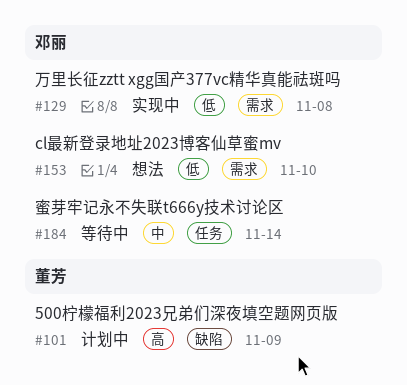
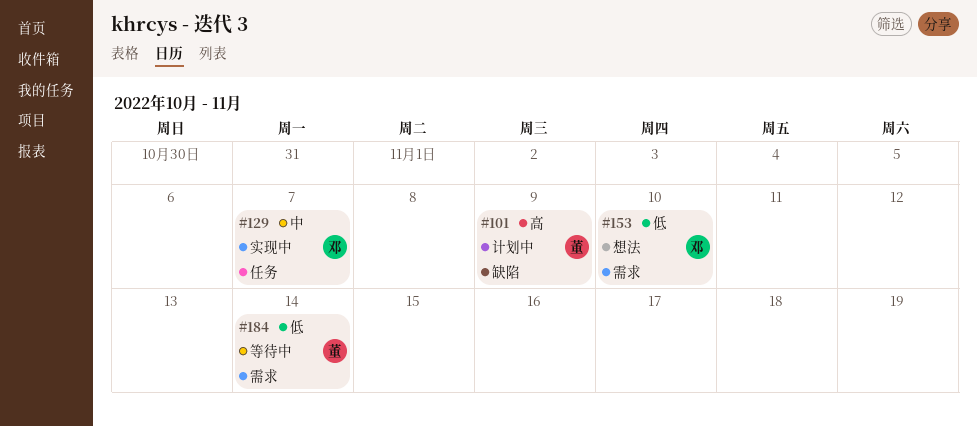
#129, priority: 低 -> 中
#129, label: 需求 -> 任务
#129, due: Nov 8 -> Nov 7
#184, owner: 邓丽 -> 董芳
#184, priority: 中 -> 低
#184, label: 任务 -> 需求

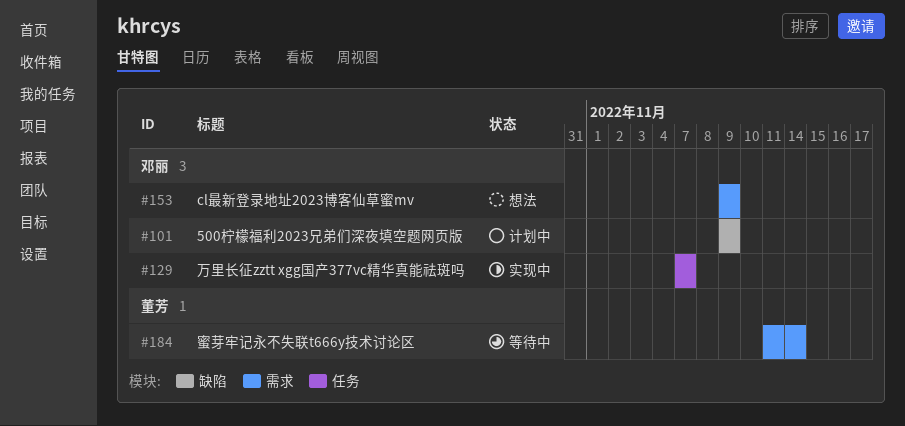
#101, owner: 董芳 -> 邓丽
#153, due: Nov 10 -> Nov 9

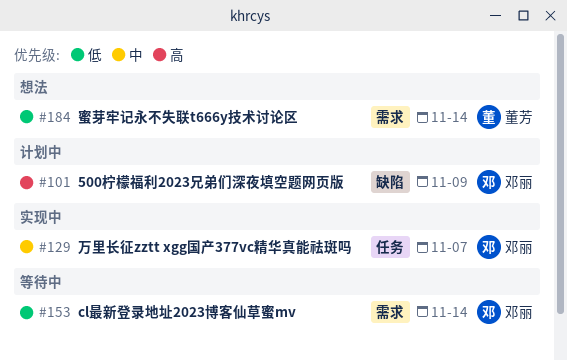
#153, status: 想法 -> 等待中
#153, due: Nov 9 -> Nov 14
#184, status: 等待中 -> 想法

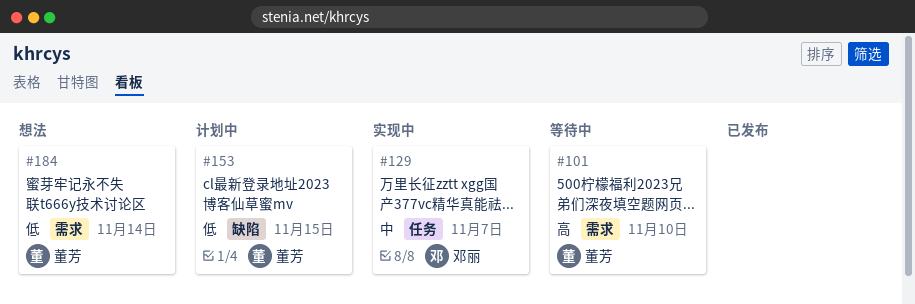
#101, status: 计划中 -> 等待中
#101, owner: 邓丽 -> 董芳
#101, label: 缺陷 -> 需求
#101, due: Nov 9 -> Nov 10
#153, status: 等待中 -> 计划中
#153, owner: 邓丽 -> 董芳
#153, label: 需求 -> 缺陷
#153, due: Nov 14 -> Nov 15

